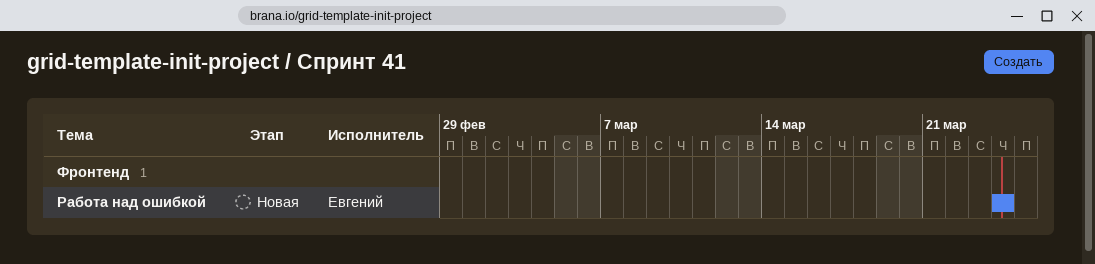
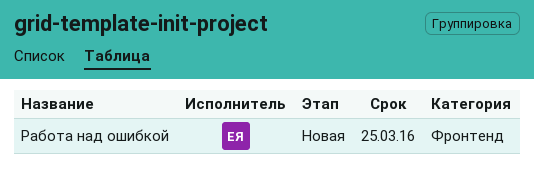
Работа над ошибкой, due: Mar 24 -> Mar 25

